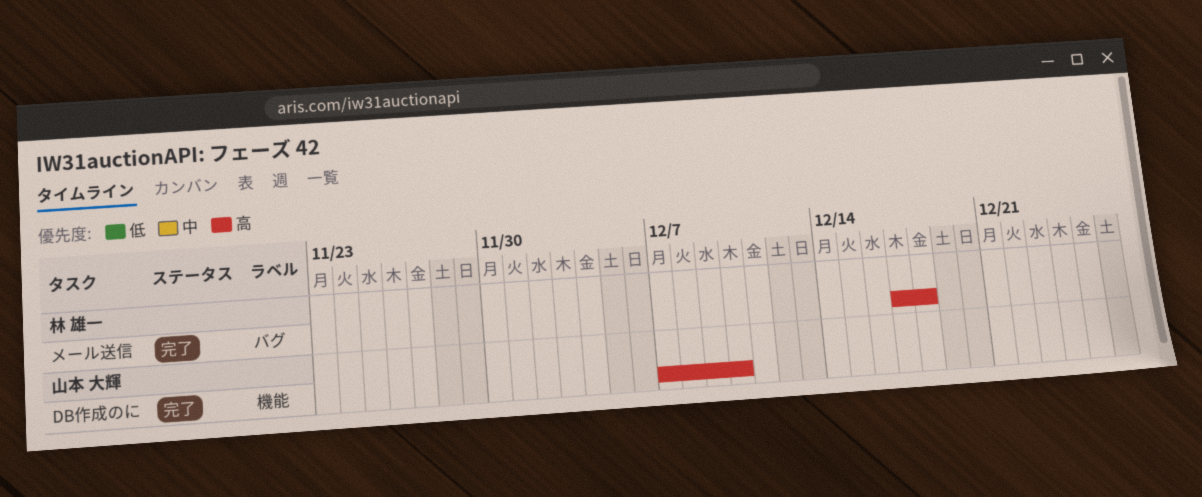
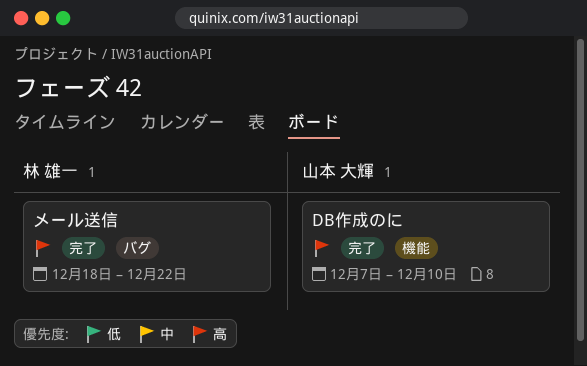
メール送信, start: Dec 17 -> Dec 18
メール送信, due: Dec 18 -> Dec 22

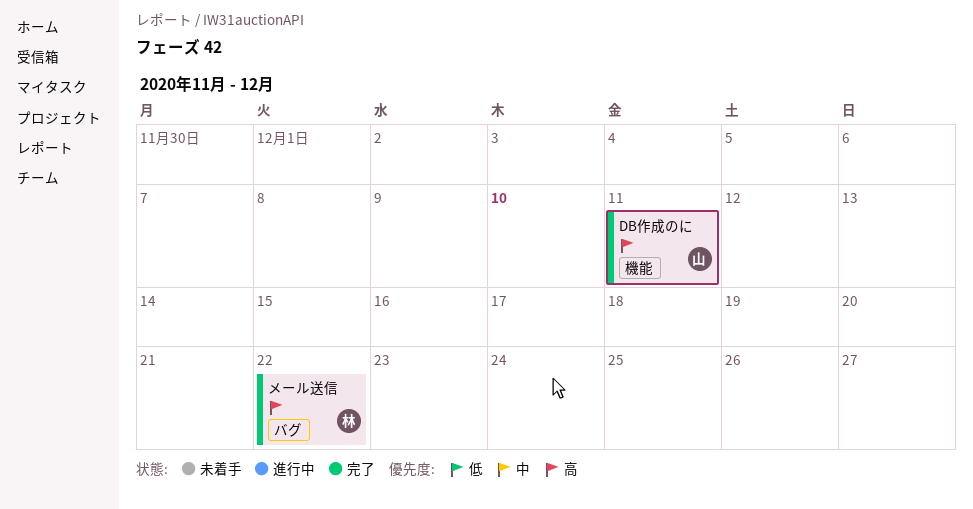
DB作成のに, due: Dec 10 -> Dec 11

